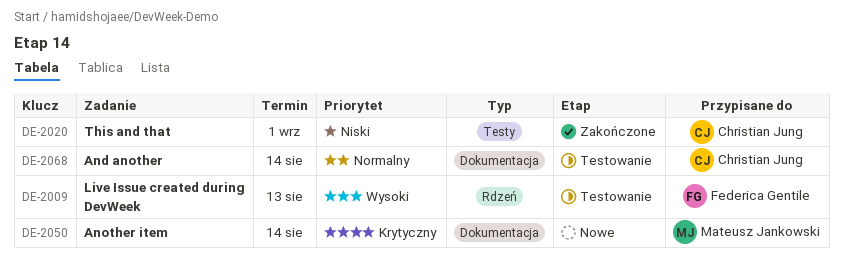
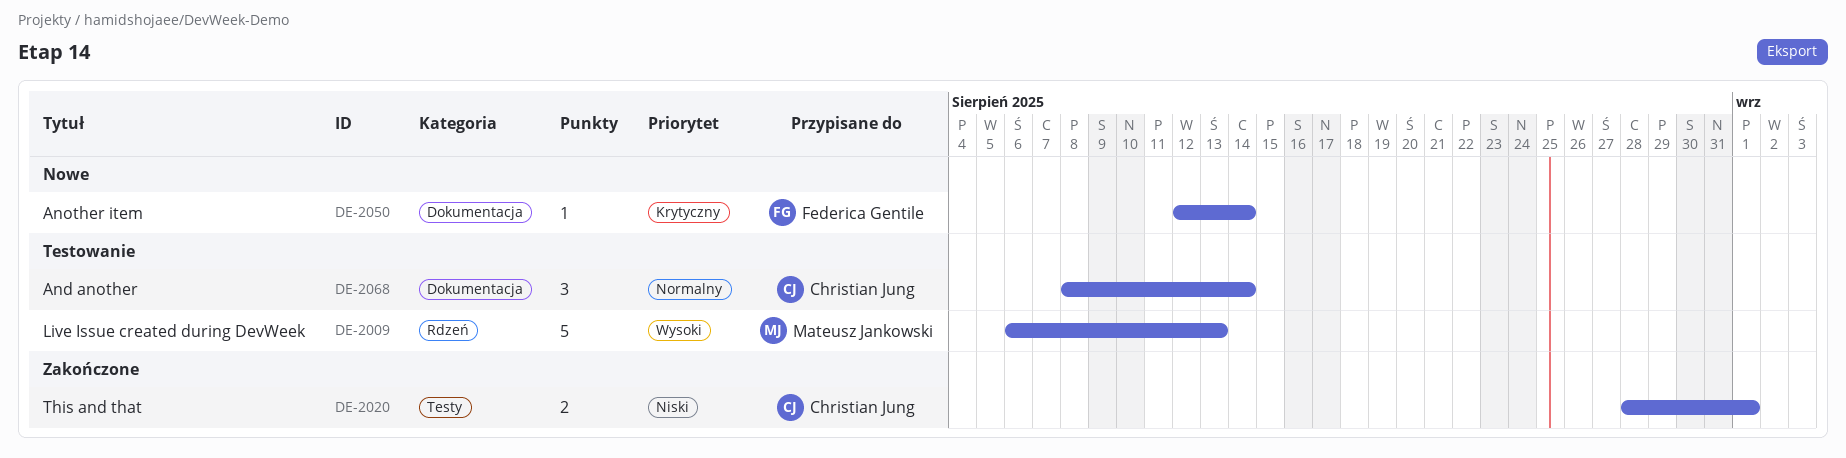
DE-2009, owner: Federica Gentile -> Mateusz Jankowski
DE-2050, owner: Mateusz Jankowski -> Federica Gentile

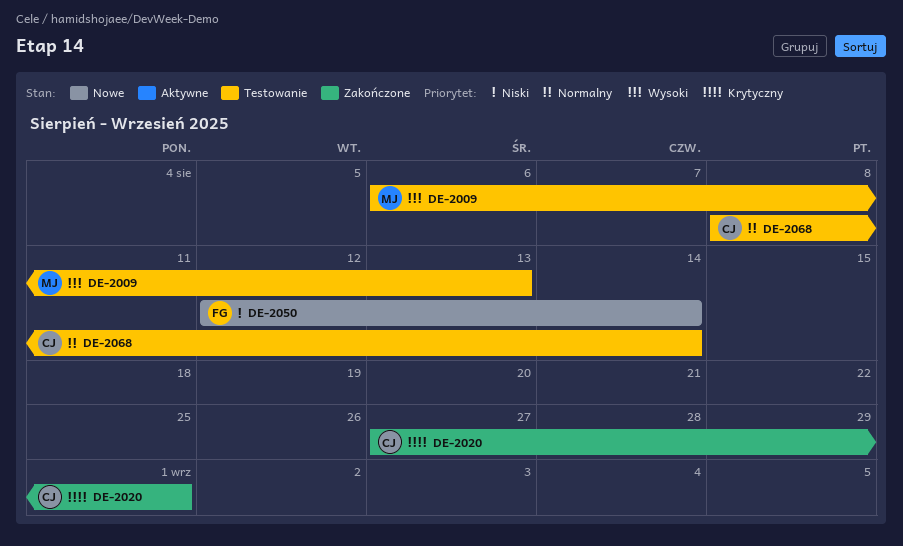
DE-2020, priority: Niski -> Krytyczny
DE-2020, start: Aug 28 -> Aug 27
DE-2050, priority: Krytyczny -> Niski

